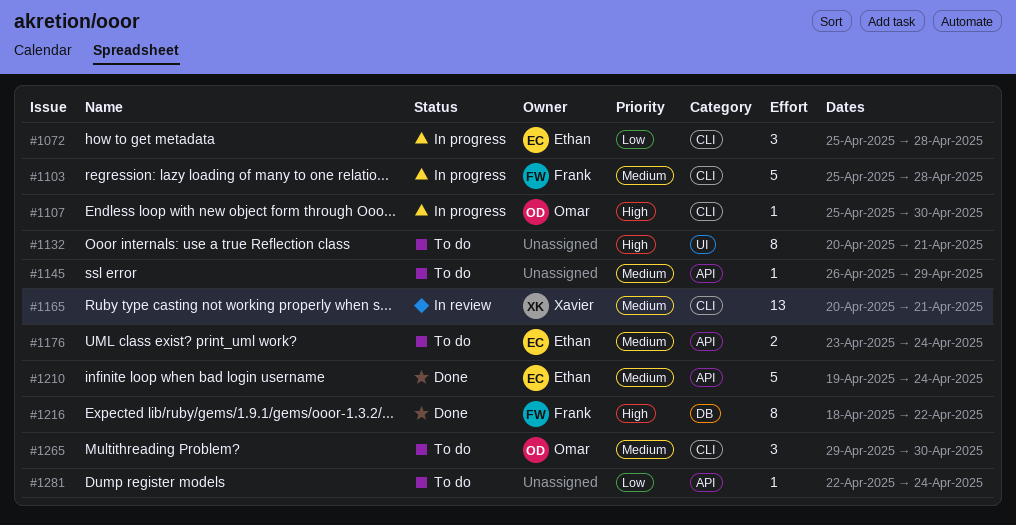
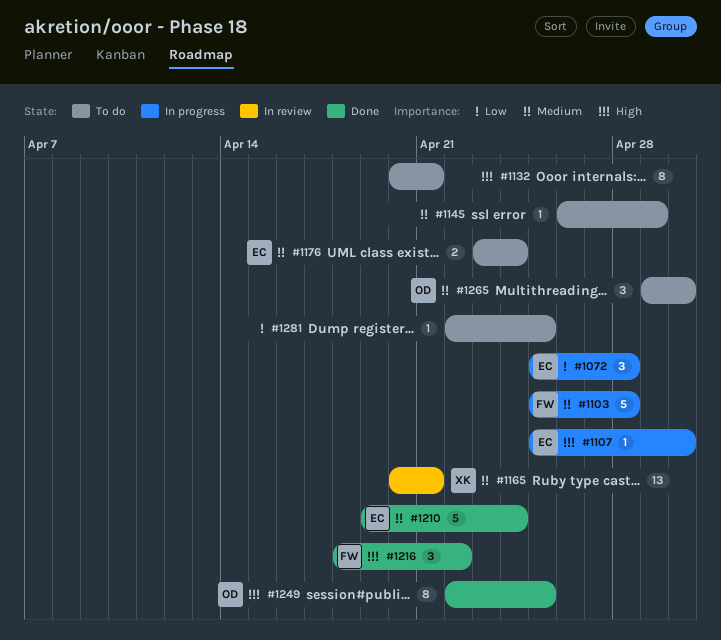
#1107, owner: Omar -> Ethan
#1216, estimate: 8 -> 3
#1249: none -> present
#1281, due: Apr 24 -> Apr 25

